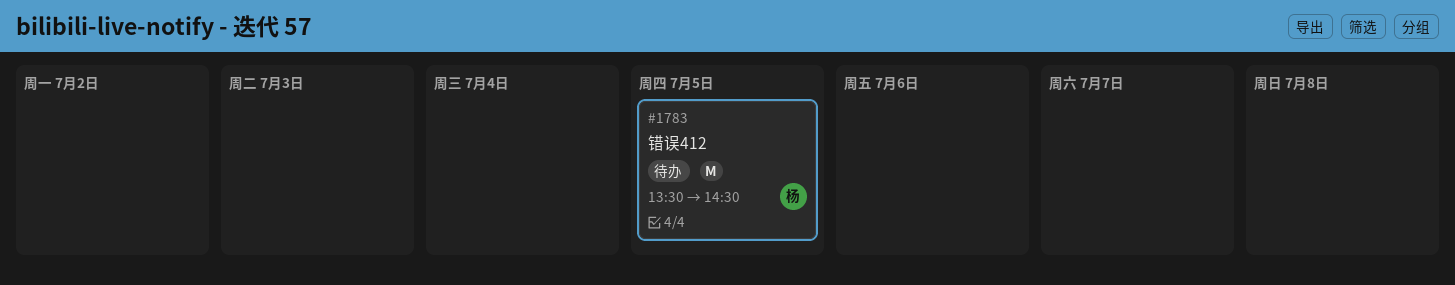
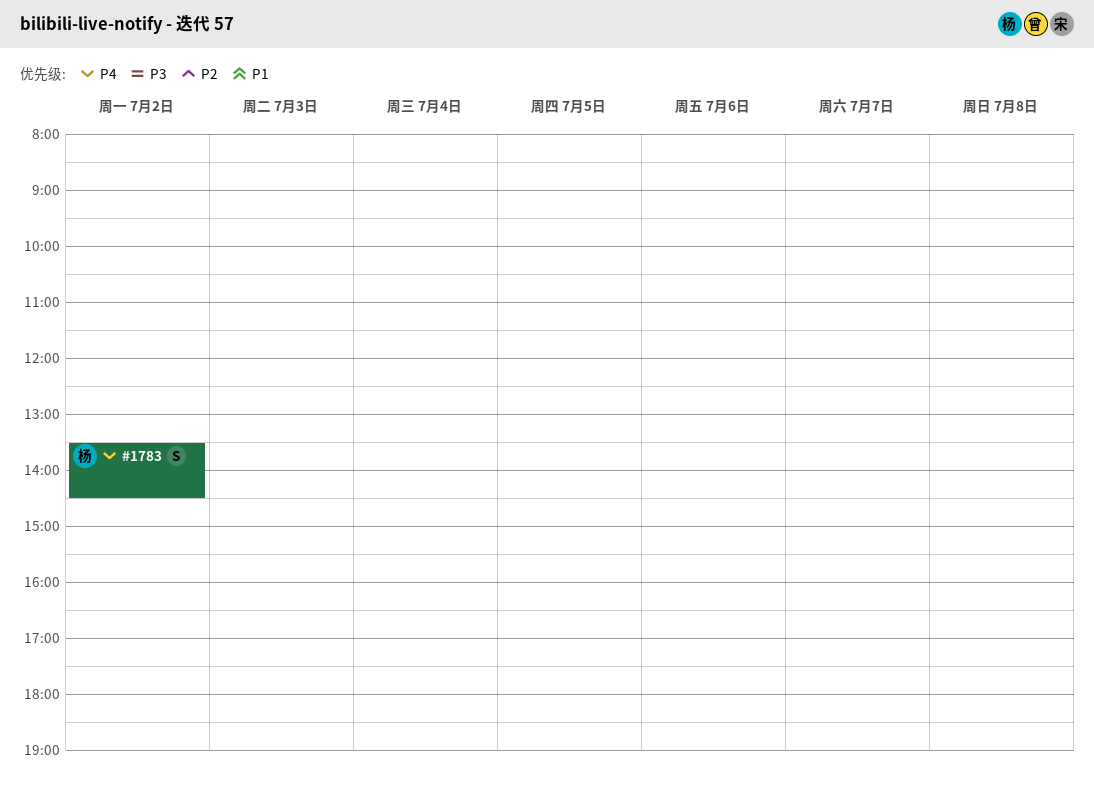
#1783, estimate: M -> S
#1783, day: Jul 5 -> Jul 2

